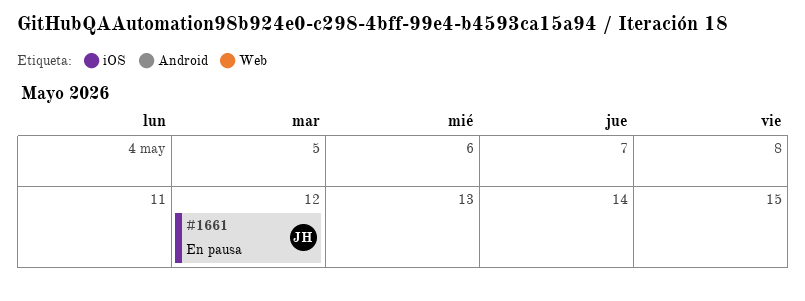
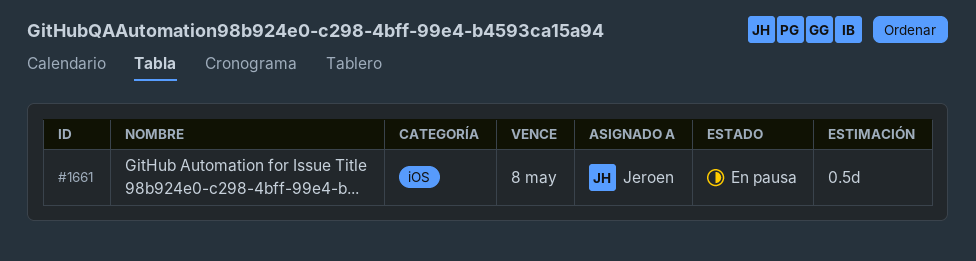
#1661, due: May 12 -> May 8

